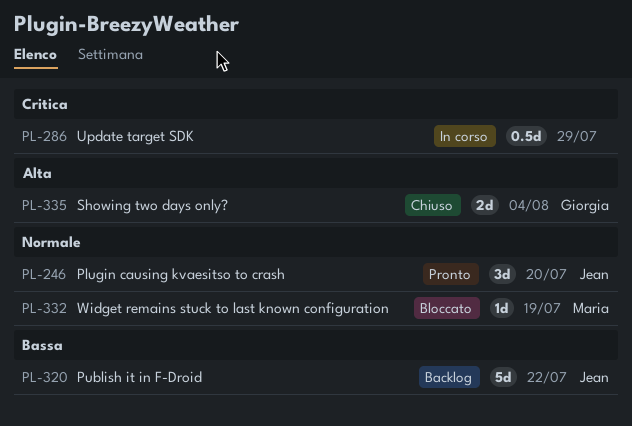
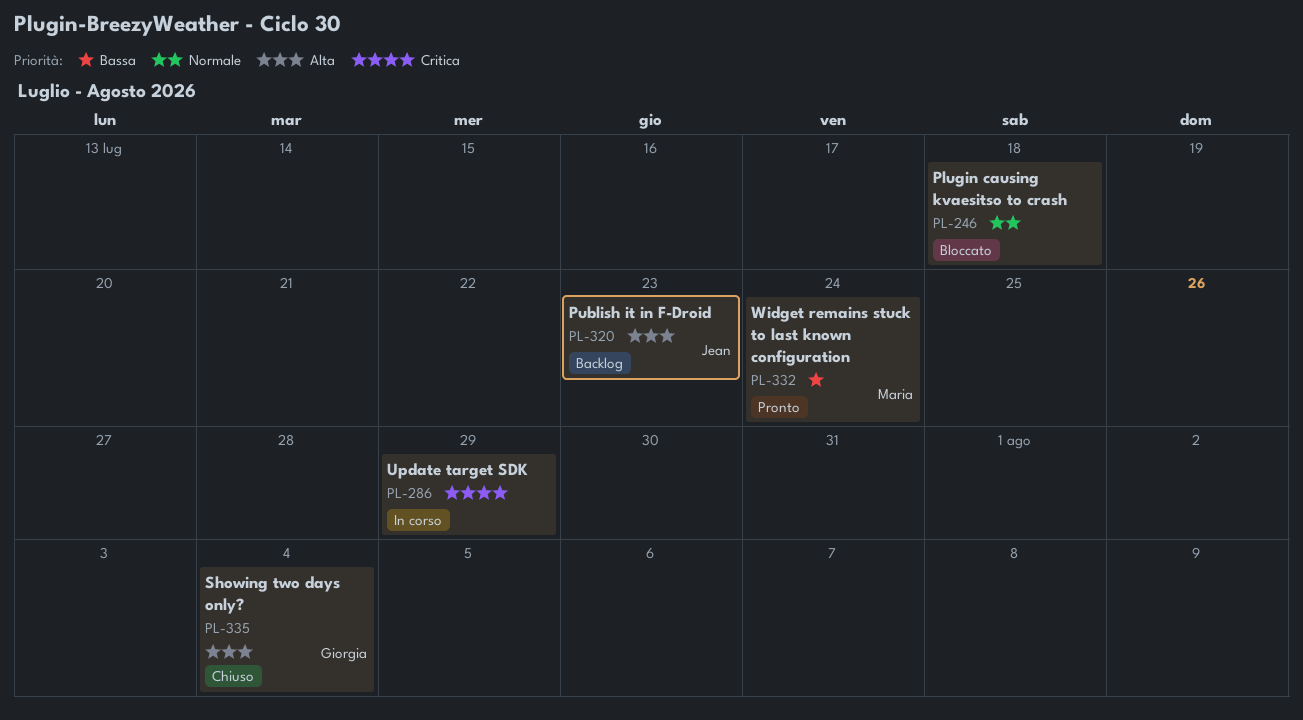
PL-246, status: Pronto -> Bloccato
PL-246, owner: Jean -> none
PL-246, due: Jul 20 -> Jul 18
PL-320, priority: Bassa -> Alta
PL-320, due: Jul 22 -> Jul 23
PL-332, status: Bloccato -> Pronto
PL-332, priority: Normale -> Bassa
PL-332, due: Jul 19 -> Jul 24

